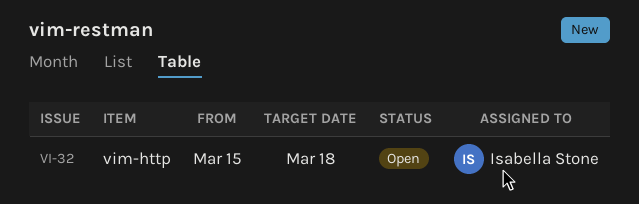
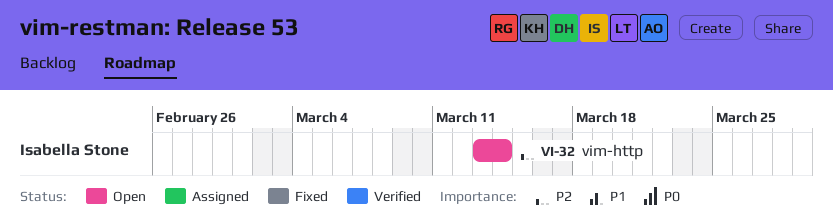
VI-32, start: Mar 15 -> Mar 13
VI-32, due: Mar 18 -> Mar 14

